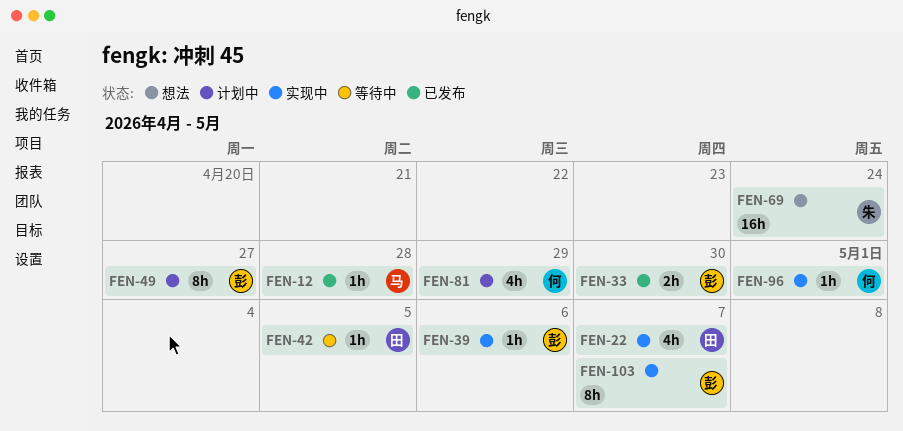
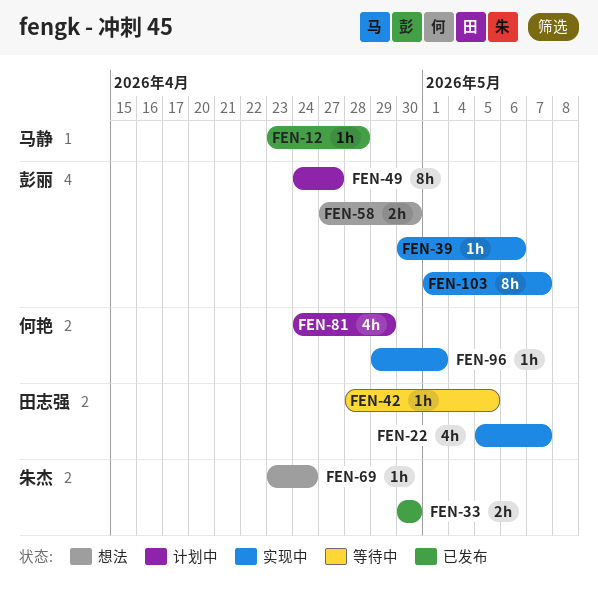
FEN-33, owner: 彭丽 -> 朱杰
FEN-58: none -> present
FEN-69, estimate: 16h -> 1h

